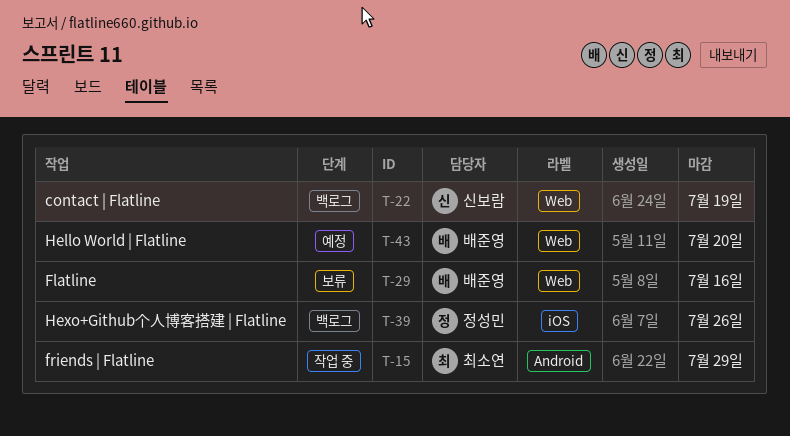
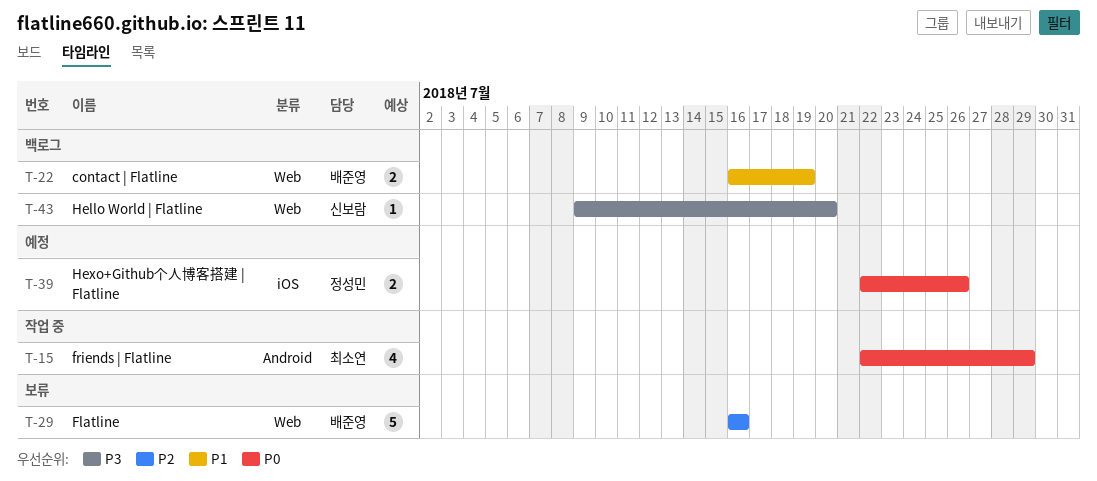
T-22, owner: 신보람 -> 배준영
T-39, status: 백로그 -> 예정
T-43, status: 예정 -> 백로그
T-43, owner: 배준영 -> 신보람

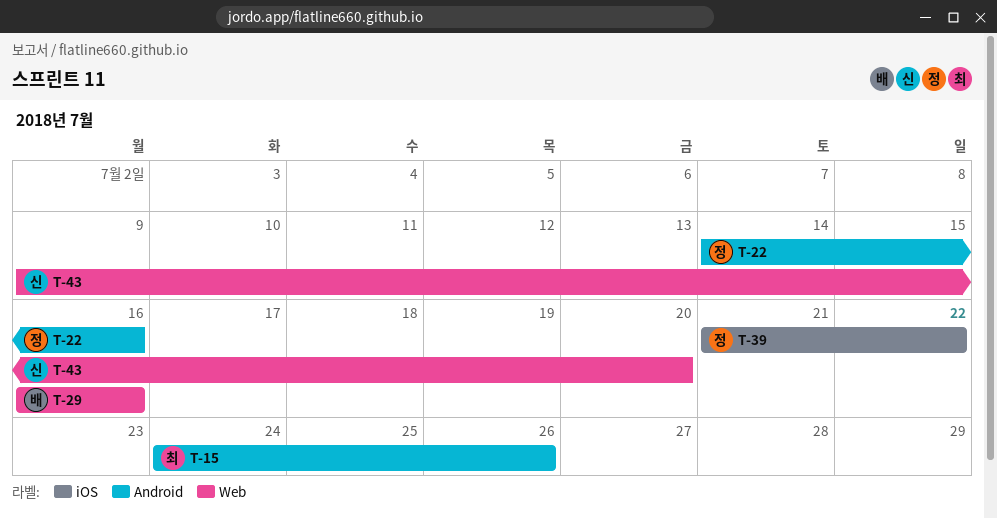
T-15, start: Jul 22 -> Jul 24
T-15, due: Jul 29 -> Jul 26
T-22, owner: 배준영 -> 정성민
T-22, label: Web -> Android
T-22, start: Jul 16 -> Jul 14
T-22, due: Jul 19 -> Jul 16
T-39, start: Jul 22 -> Jul 21
T-39, due: Jul 26 -> Jul 22

